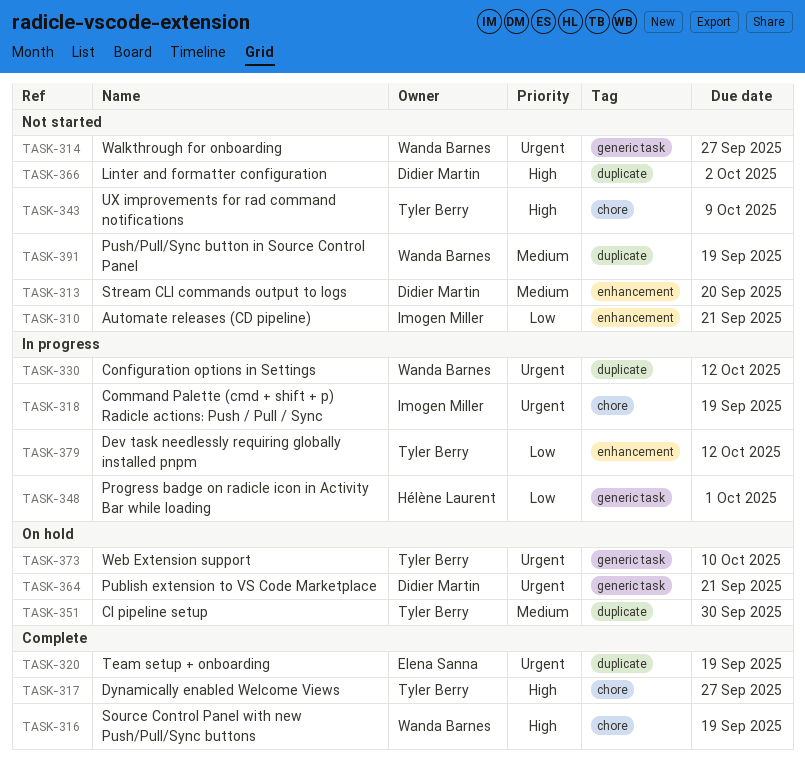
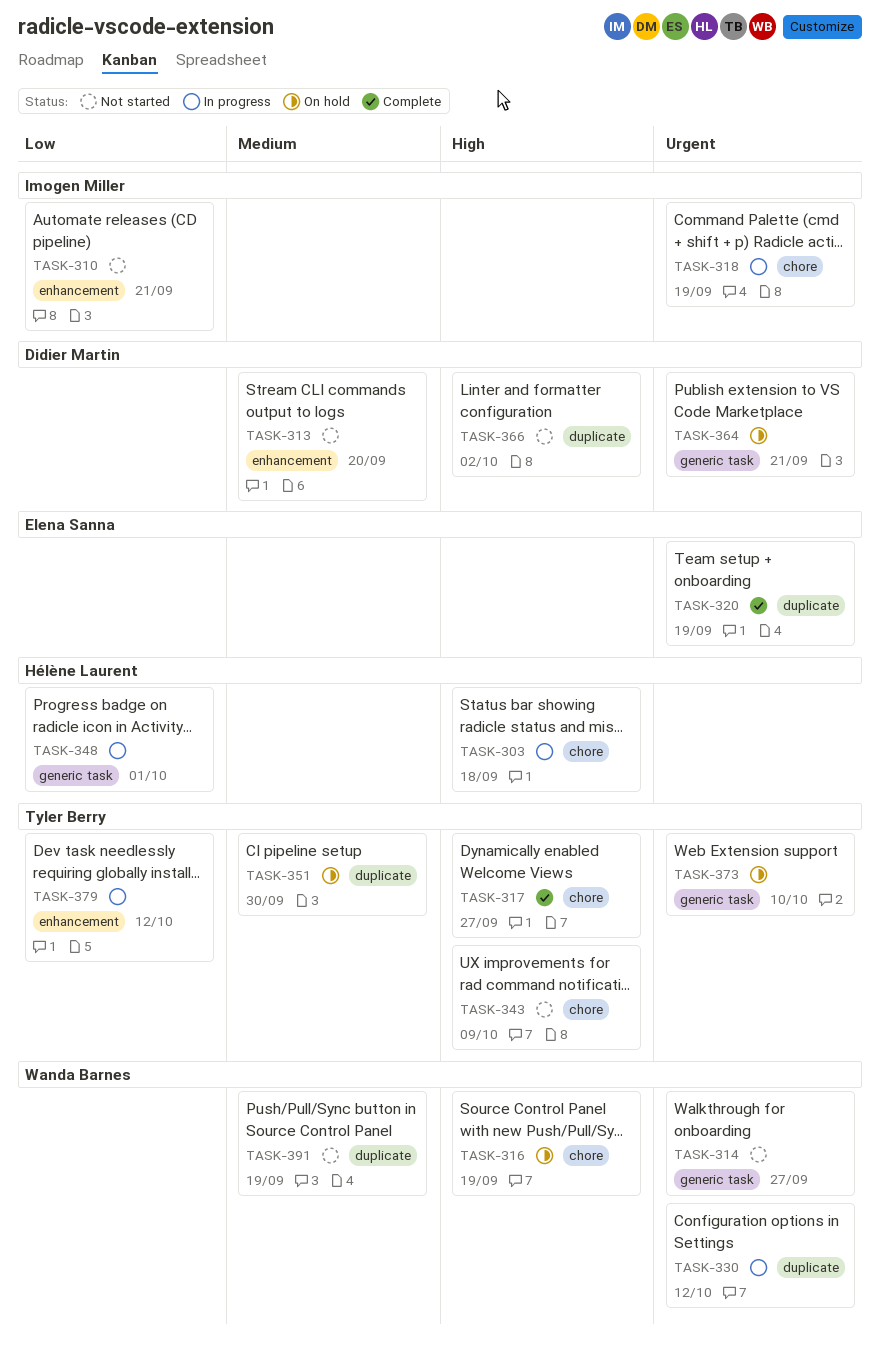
TASK-303: none -> present
TASK-316, status: Complete -> On hold

